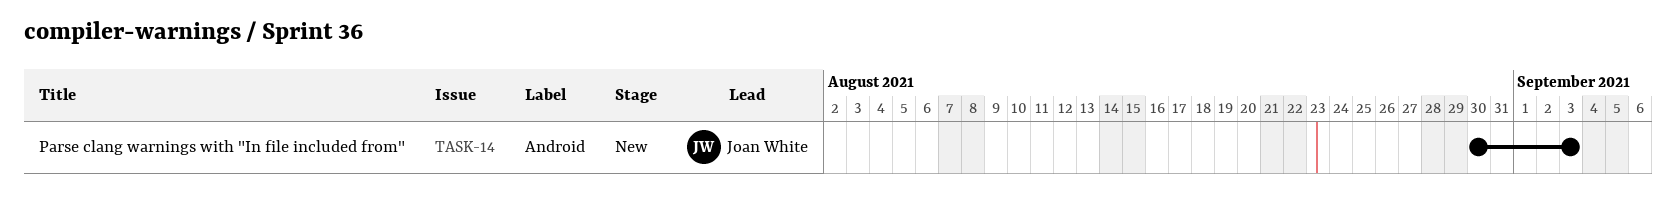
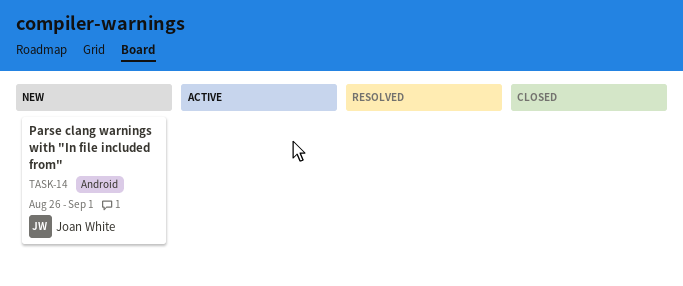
TASK-14, start: Aug 30 -> Aug 26
TASK-14, due: Sep 3 -> Sep 1

